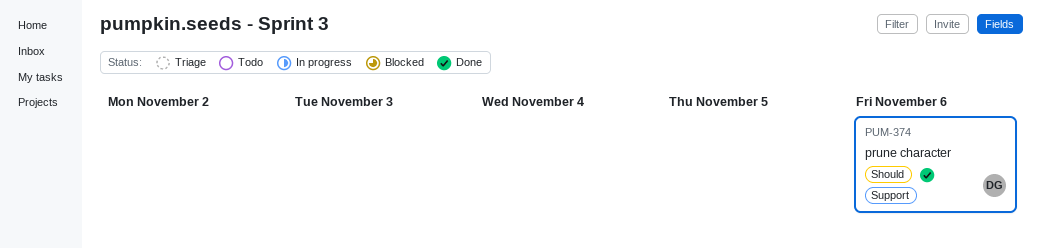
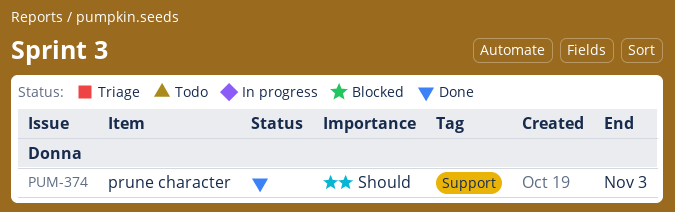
PUM-374, due: Nov 6 -> Nov 3

